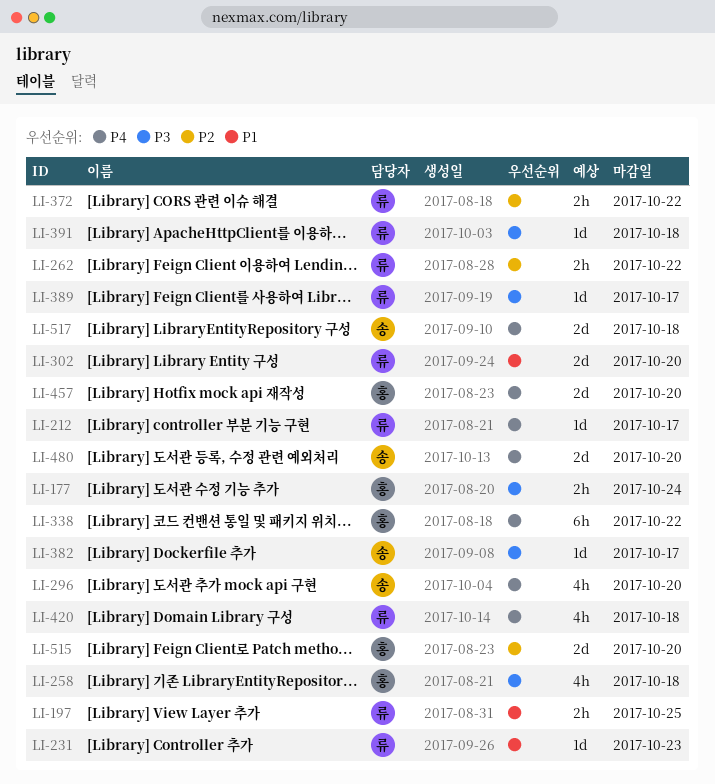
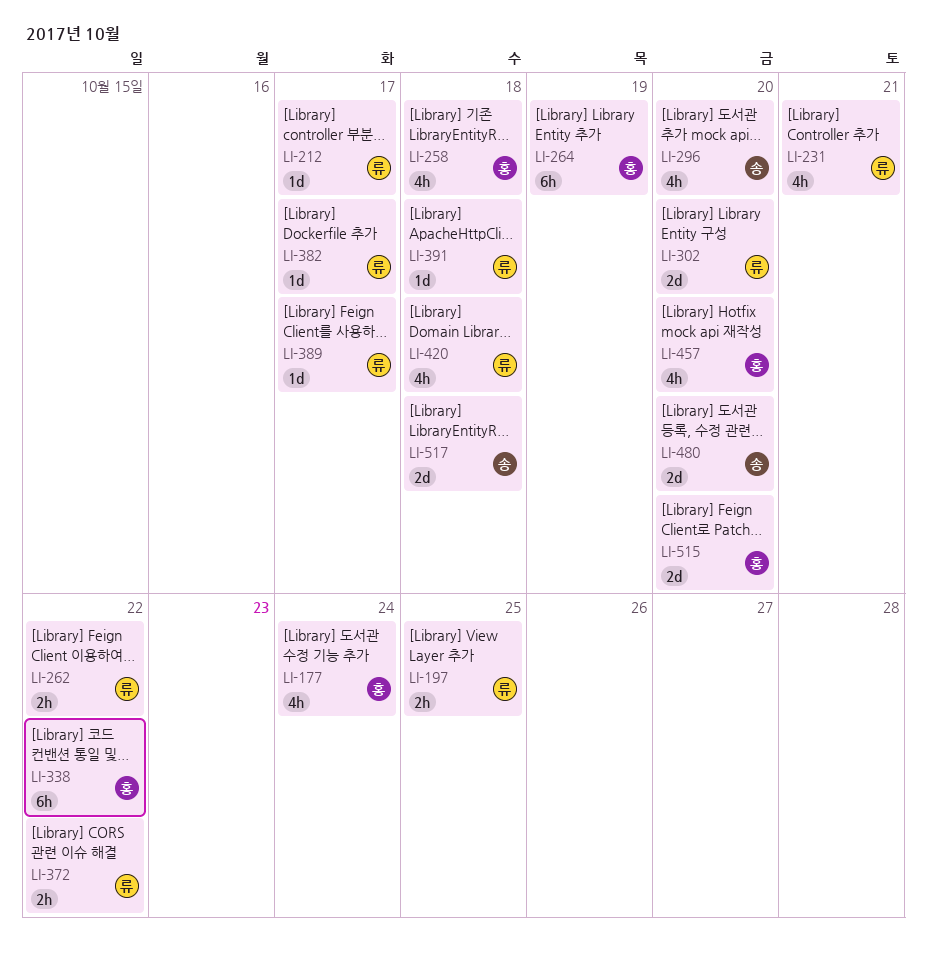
LI-177, estimate: 2h -> 4h
LI-231, estimate: 1d -> 4h
LI-231, due: Oct 23 -> Oct 21
LI-264: none -> present
LI-382, owner: 송 -> 류
LI-457, estimate: 2d -> 4h

